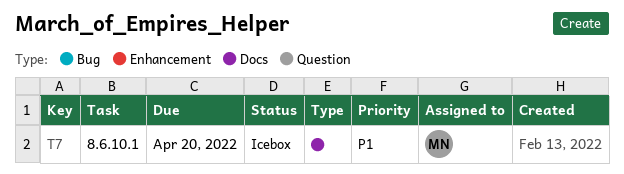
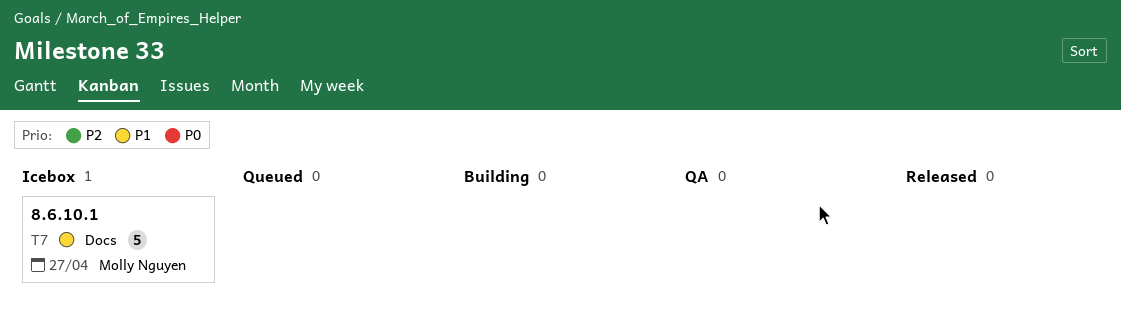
T7, due: Apr 20 -> Apr 27

